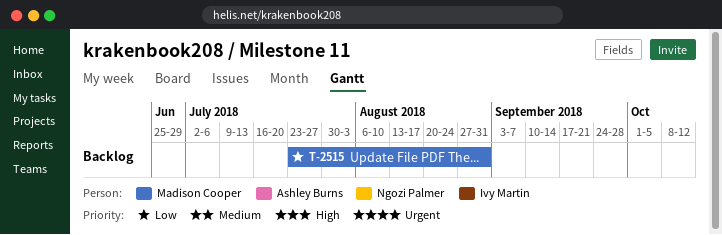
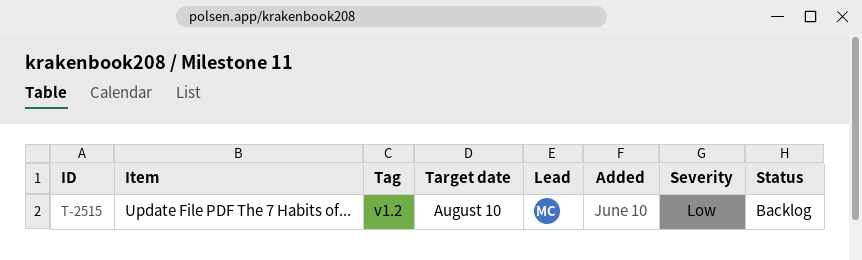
T-2515, due: Aug 31 -> Aug 10

